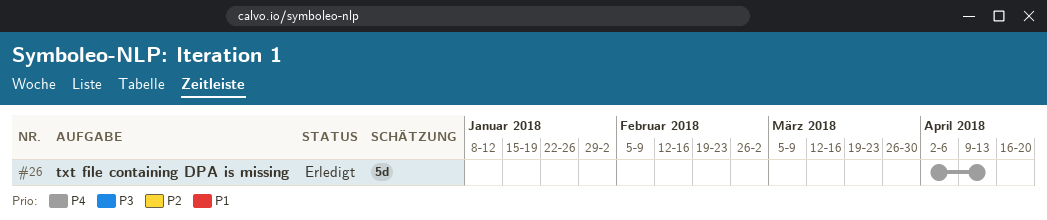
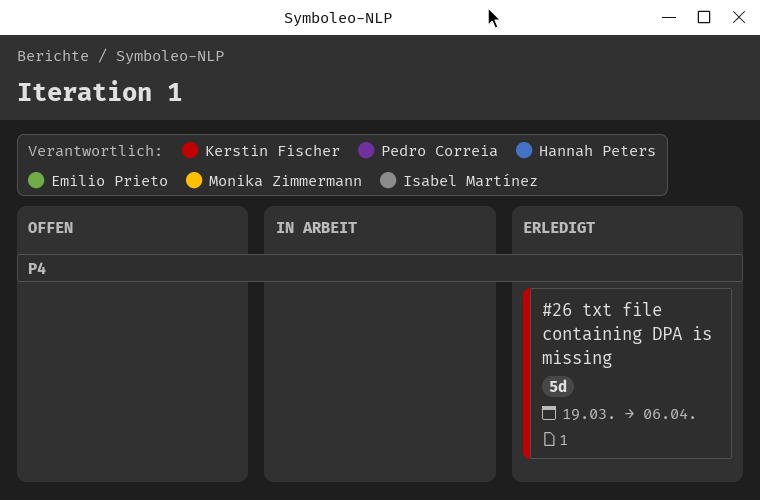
#26, start: Apr 2 -> Mar 19
#26, due: Apr 13 -> Apr 6

